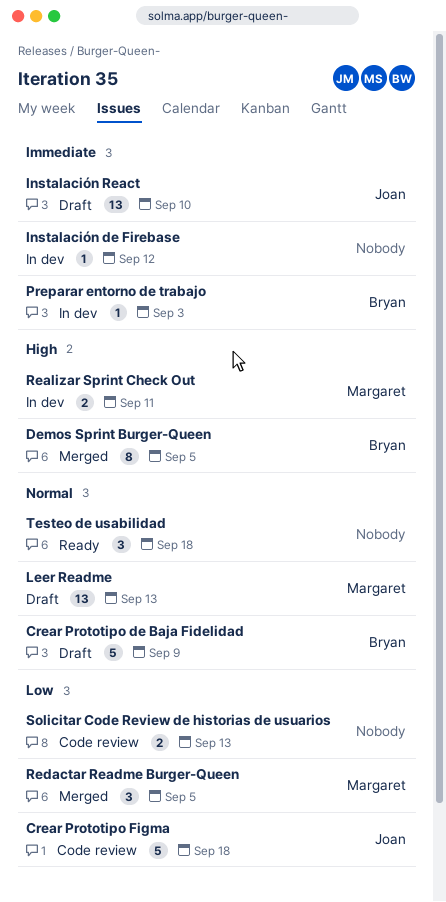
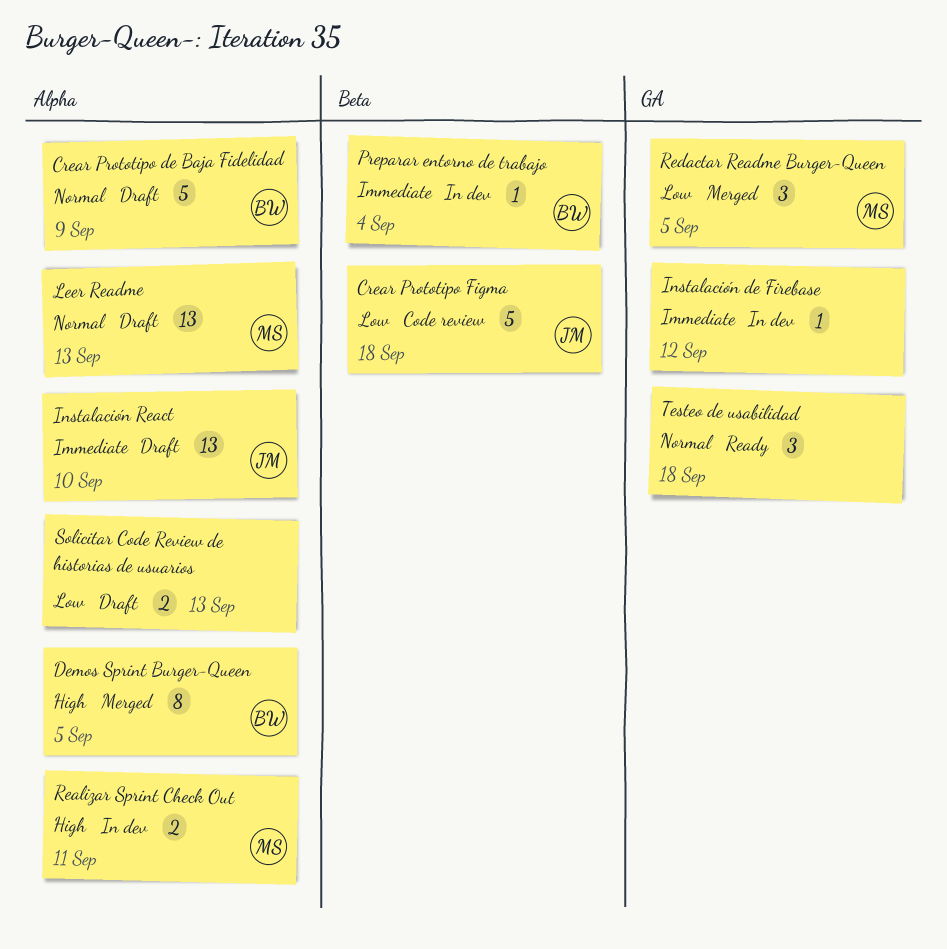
Preparar entorno de trabajo, due: Sep 3 -> Sep 4
Solicitar Code Review de historias de usuarios, status: Code review -> Draft

